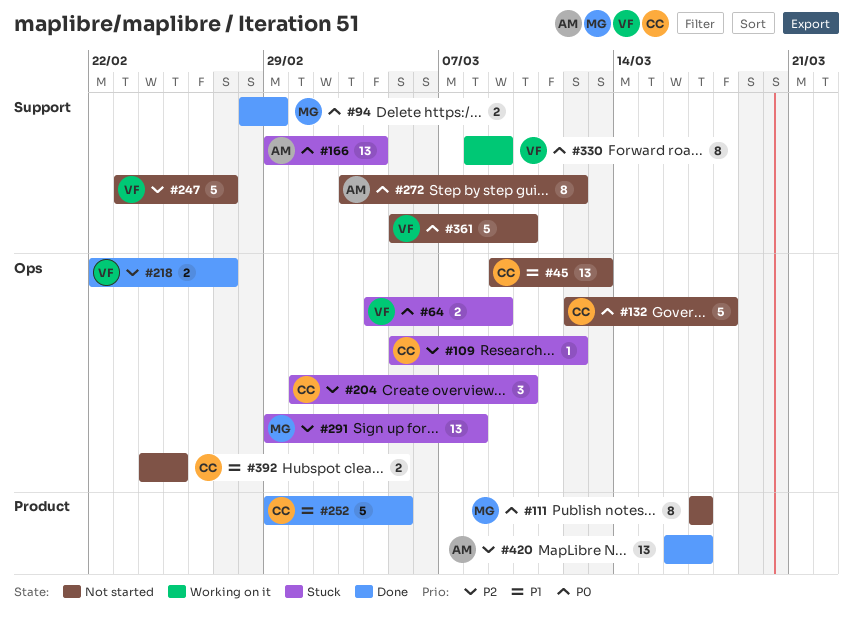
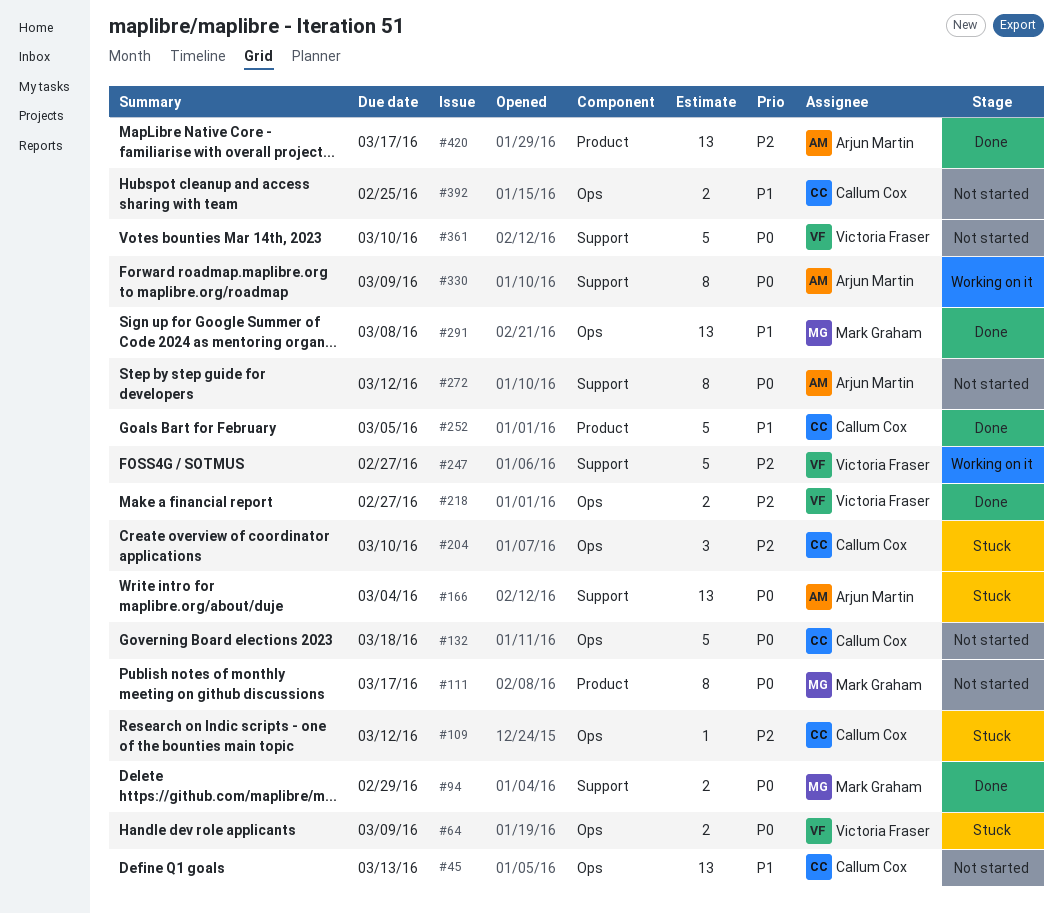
#247, status: Not started -> Working on it
#291, status: Stuck -> Done
#291, priority: P2 -> P1
#330, owner: Victoria Fraser -> Arjun Martin

